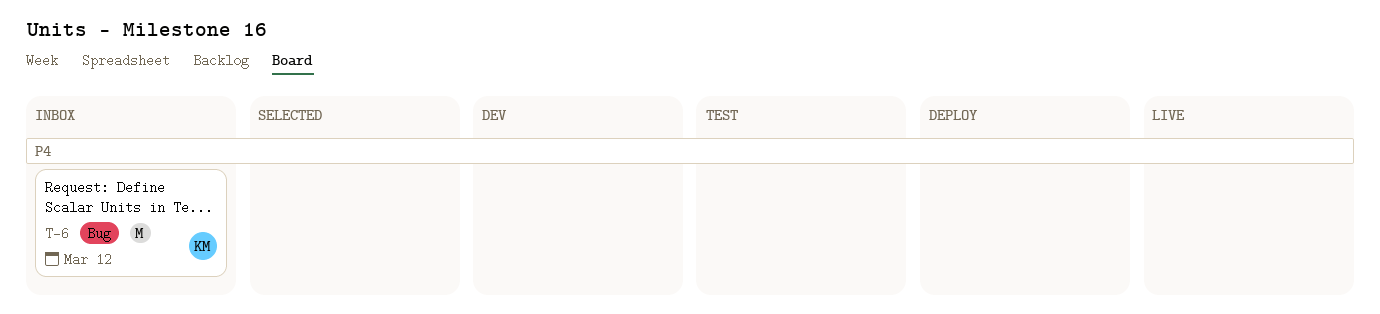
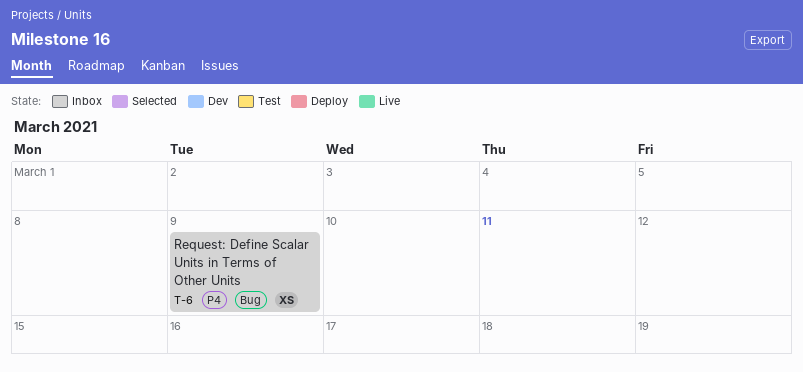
T-6, estimate: M -> XS
T-6, due: Mar 12 -> Mar 9

